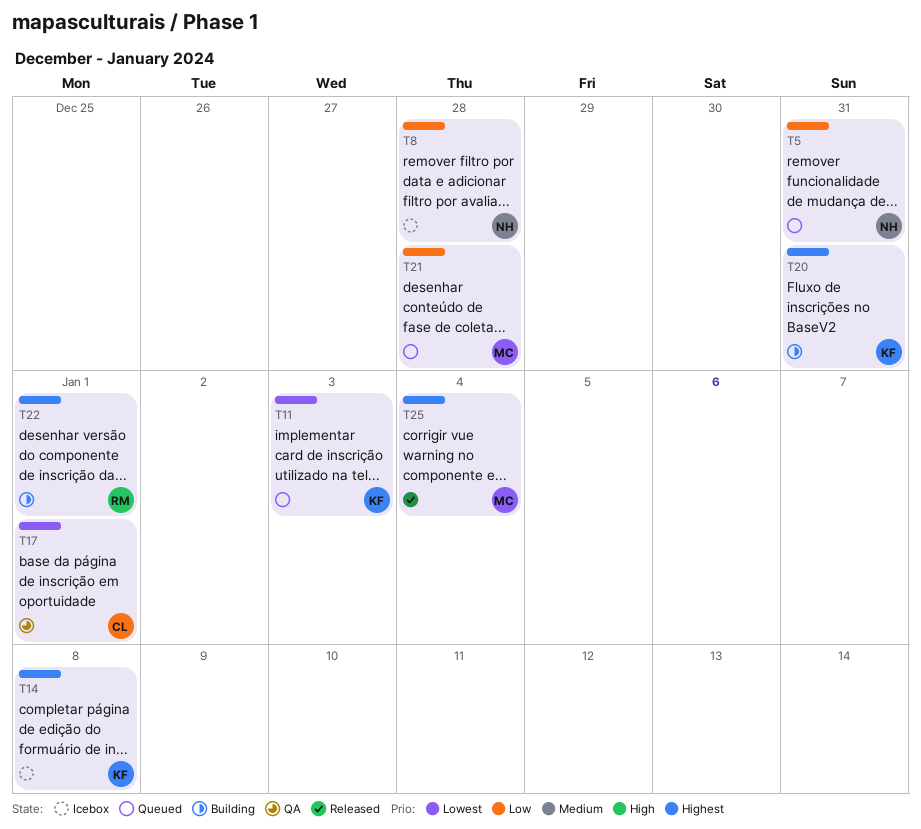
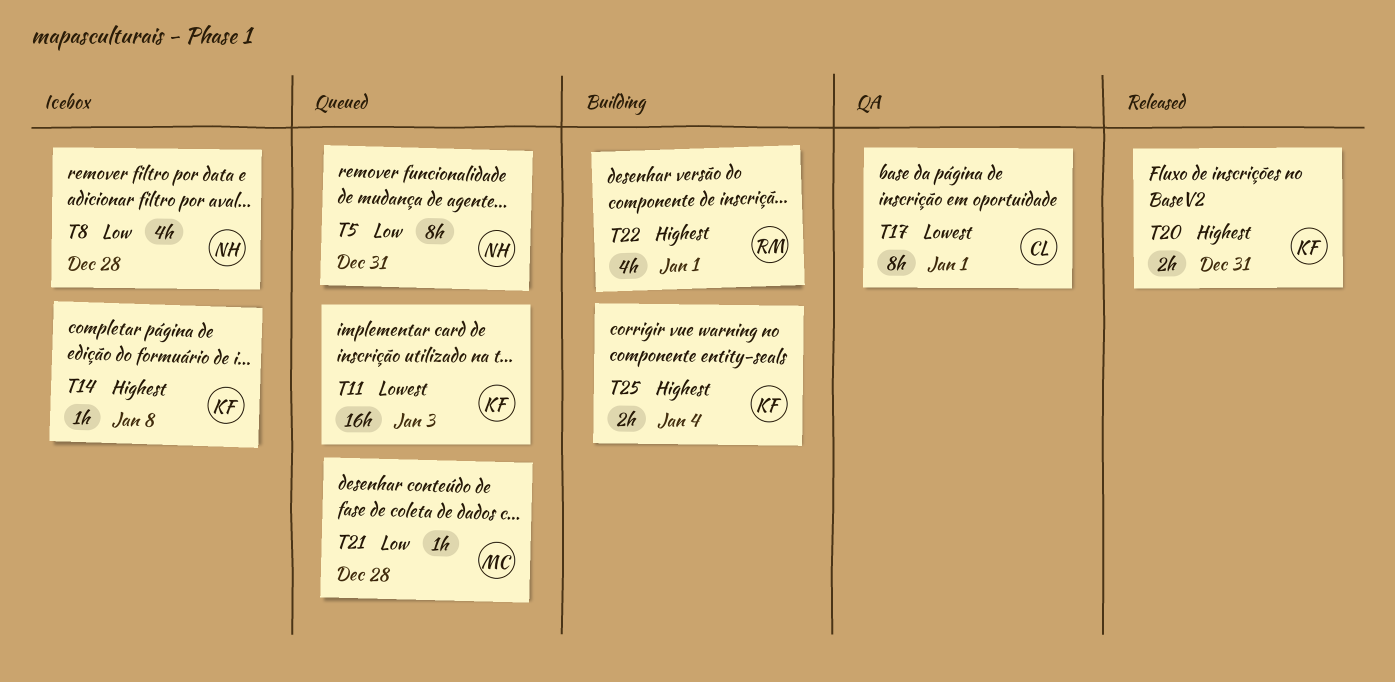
T20, status: Building -> Released
T25, status: Released -> Building
T25, owner: MC -> KF

